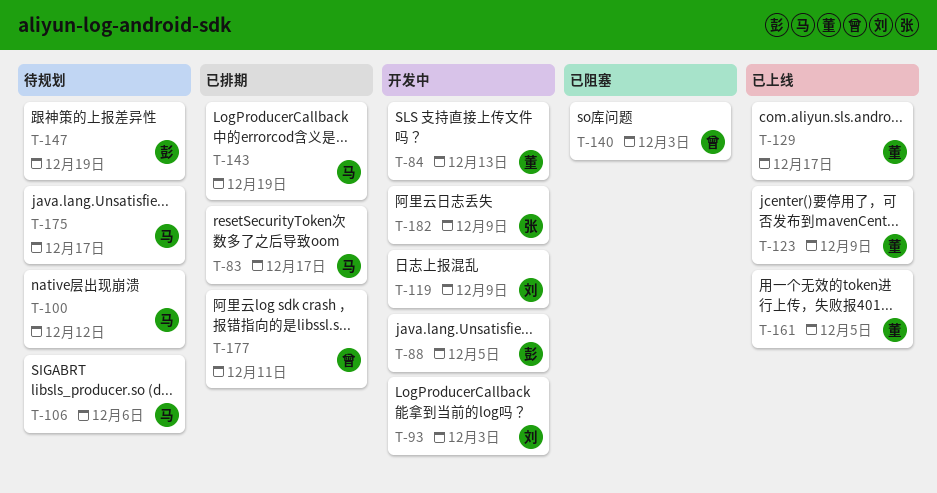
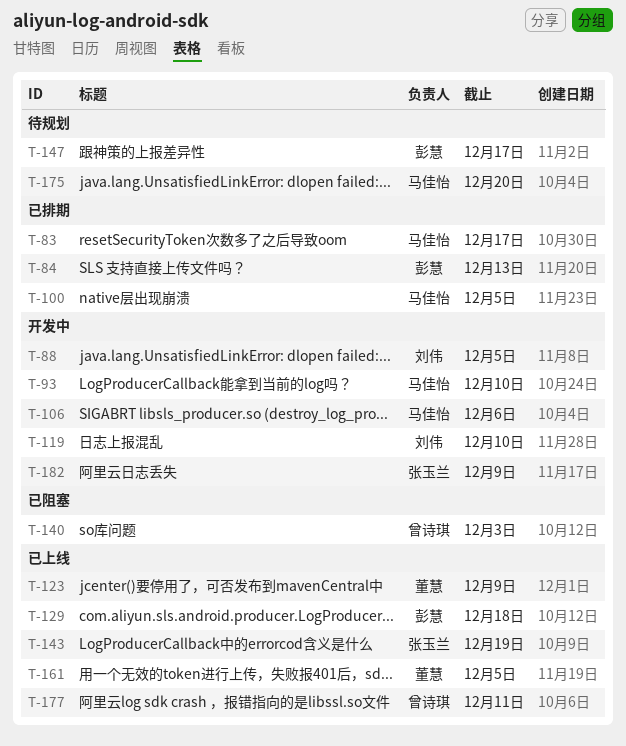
T-84, status: 开发中 -> 已排期
T-84, owner: 董慧 -> 彭慧
T-88, owner: 彭慧 -> 刘伟
T-93, owner: 刘伟 -> 马佳怡
T-93, due: Dec 3 -> Dec 10
T-100, status: 待规划 -> 已排期
T-100, due: Dec 12 -> Dec 5
T-106, status: 待规划 -> 开发中
T-119, due: Dec 9 -> Dec 10
T-129, owner: 董慧 -> 彭慧
T-129, due: Dec 17 -> Dec 18
T-143, status: 已排期 -> 已上线
T-143, owner: 马佳怡 -> 张玉兰
T-147, due: Dec 19 -> Dec 17
T-175, due: Dec 17 -> Dec 20
T-177, status: 已排期 -> 已上线

